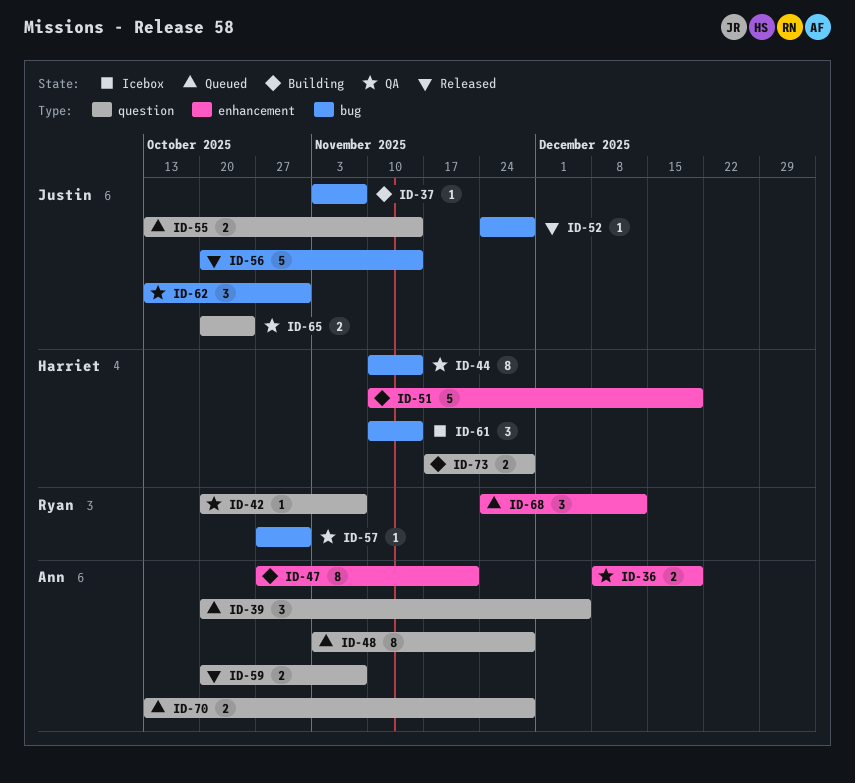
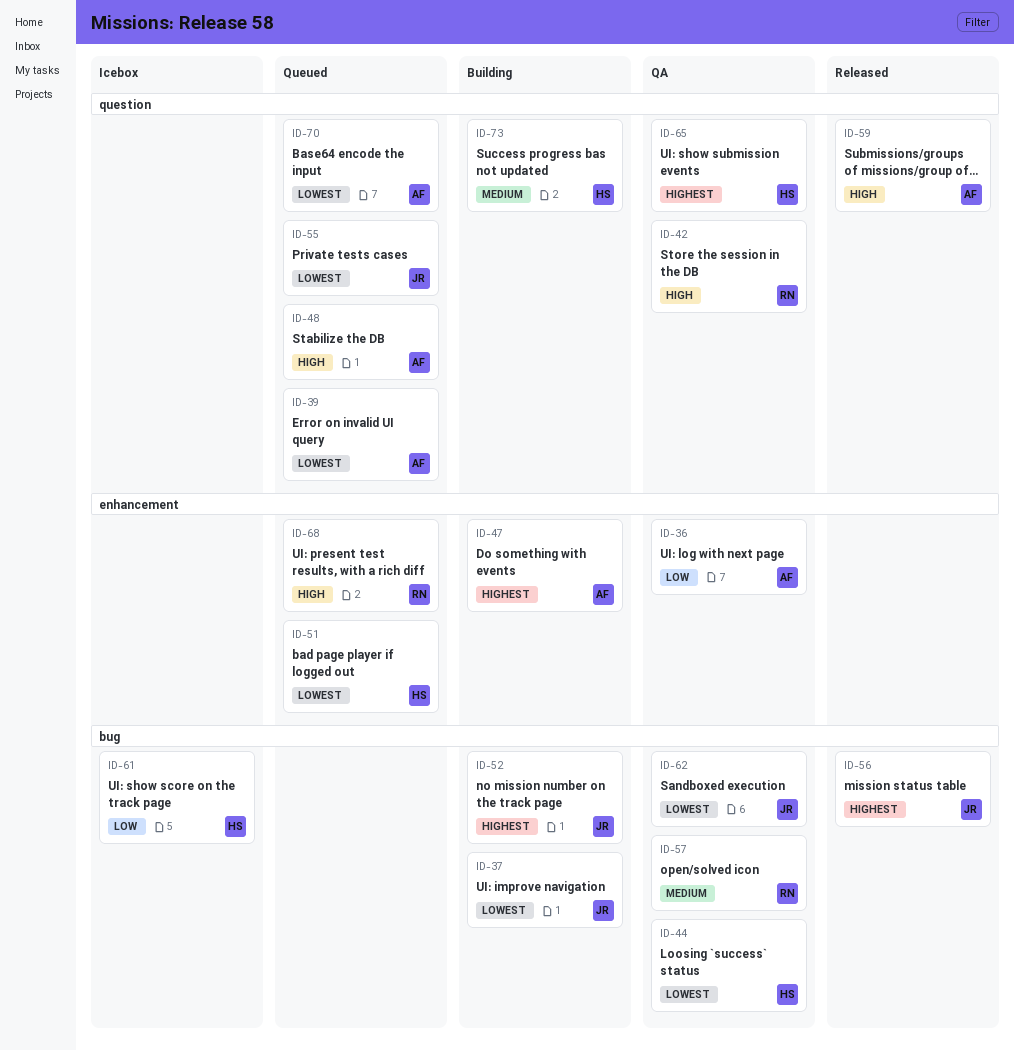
ID-51, status: Building -> Queued
ID-52, status: Released -> Building
ID-65, owner: Justin -> Harriet

